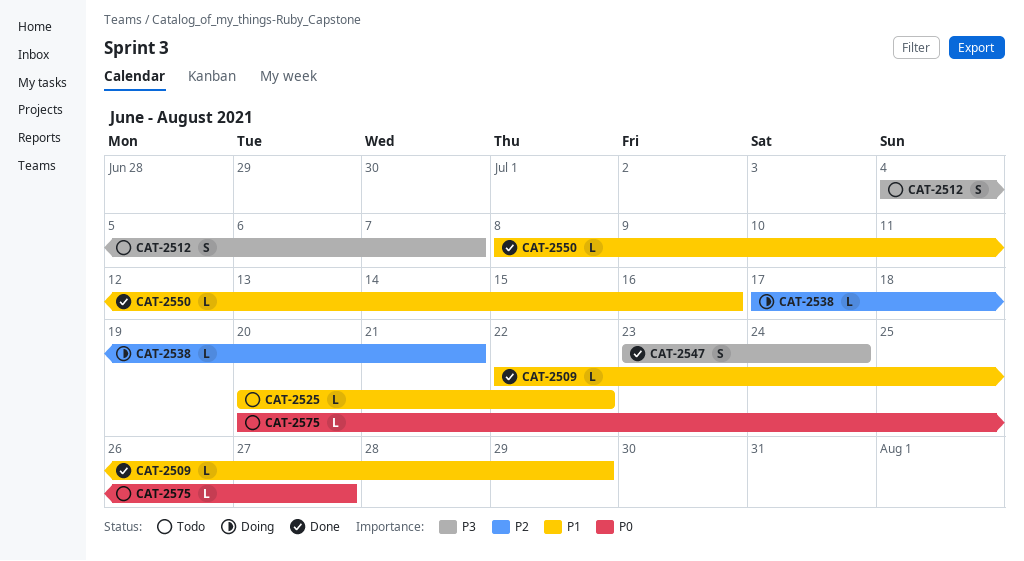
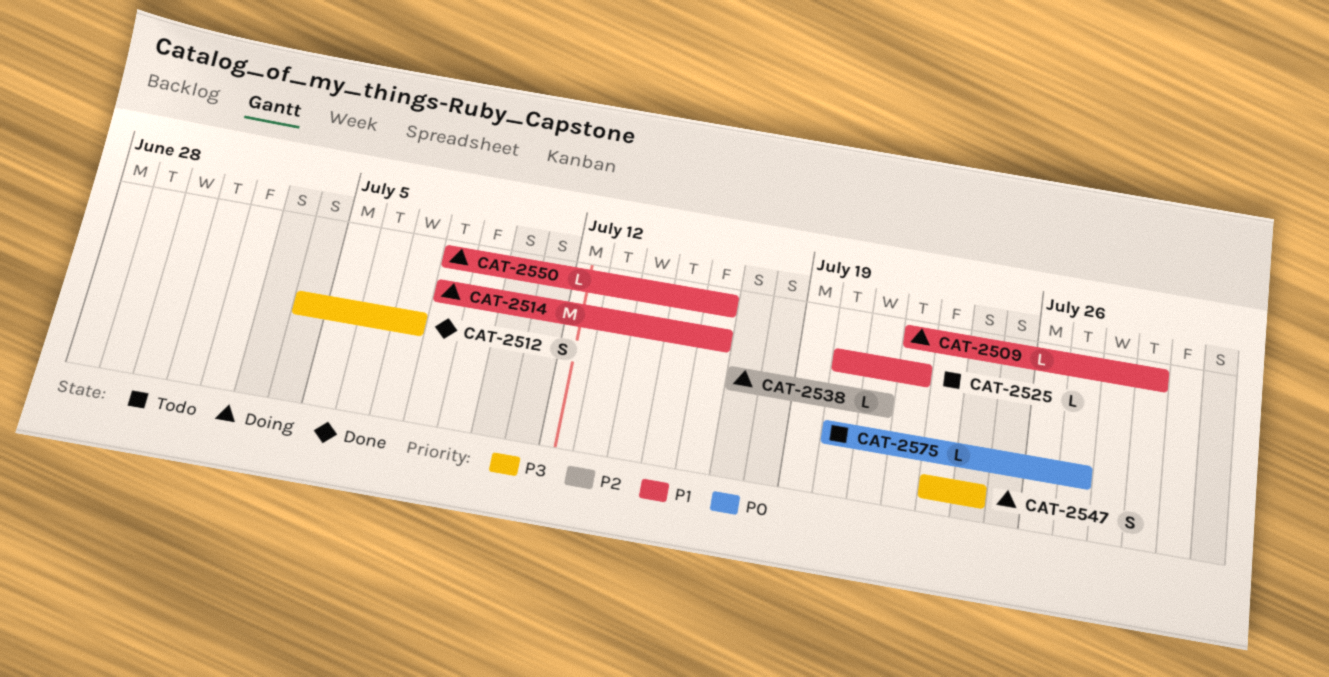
CAT-2509, status: Done -> Doing
CAT-2512, status: Todo -> Done
CAT-2514: none -> present
CAT-2547, status: Done -> Doing
CAT-2550, status: Done -> Doing

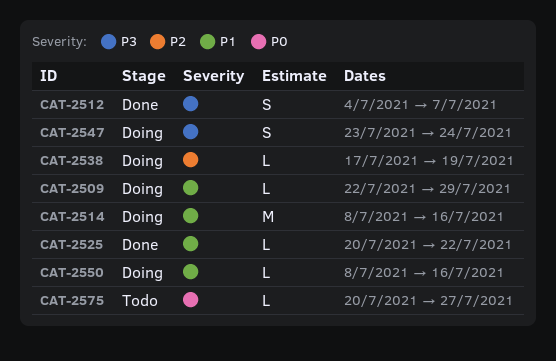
CAT-2525, status: Todo -> Done
CAT-2538, due: Jul 21 -> Jul 19

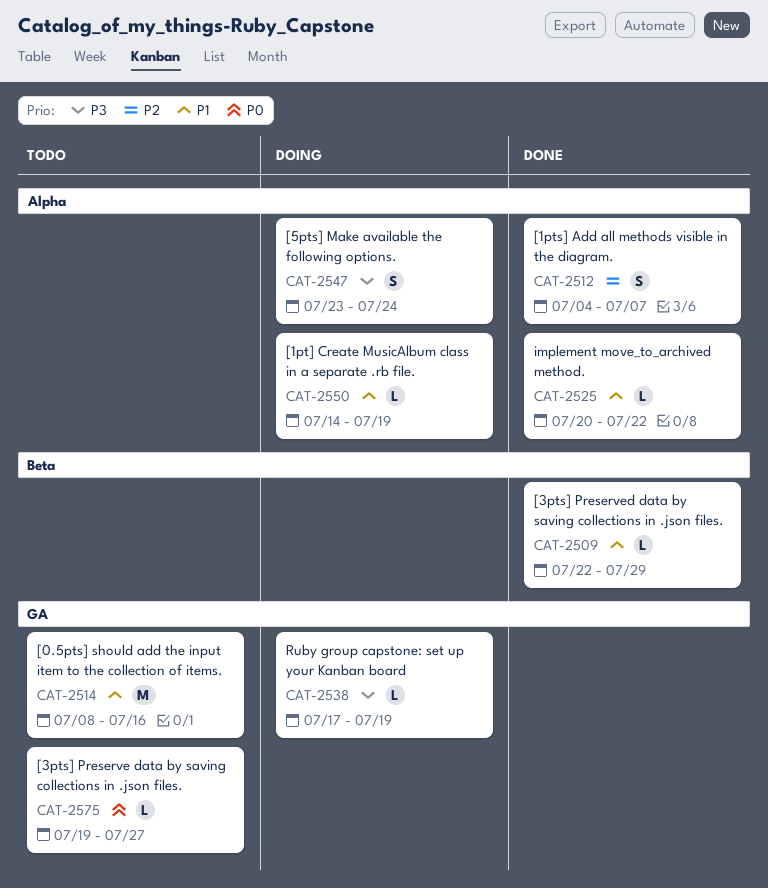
CAT-2509, status: Doing -> Done
CAT-2512, priority: P3 -> P2
CAT-2514, status: Doing -> Todo
CAT-2538, priority: P2 -> P3
CAT-2550, start: Jul 8 -> Jul 14
CAT-2550, due: Jul 16 -> Jul 19
CAT-2575, start: Jul 20 -> Jul 19

